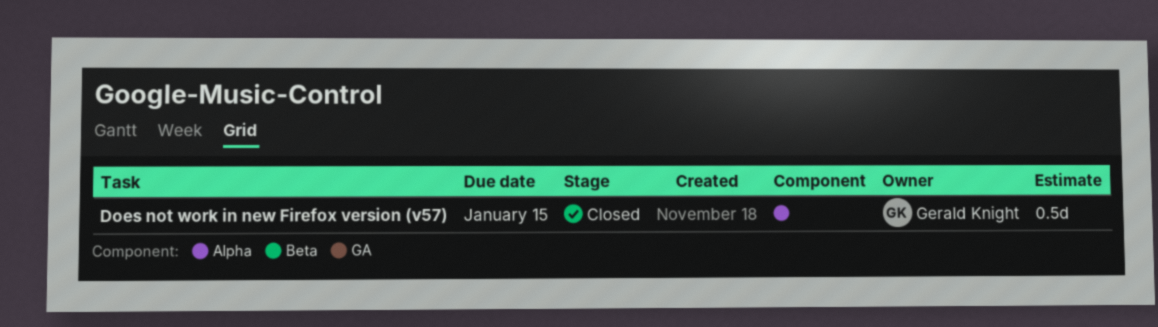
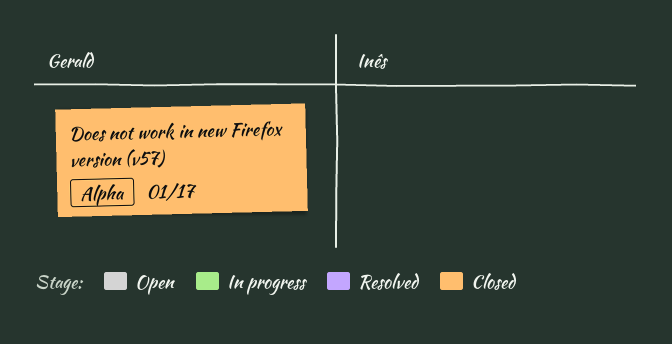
Does not work in new Firefox version (v57), due: Jan 15 -> Jan 17

